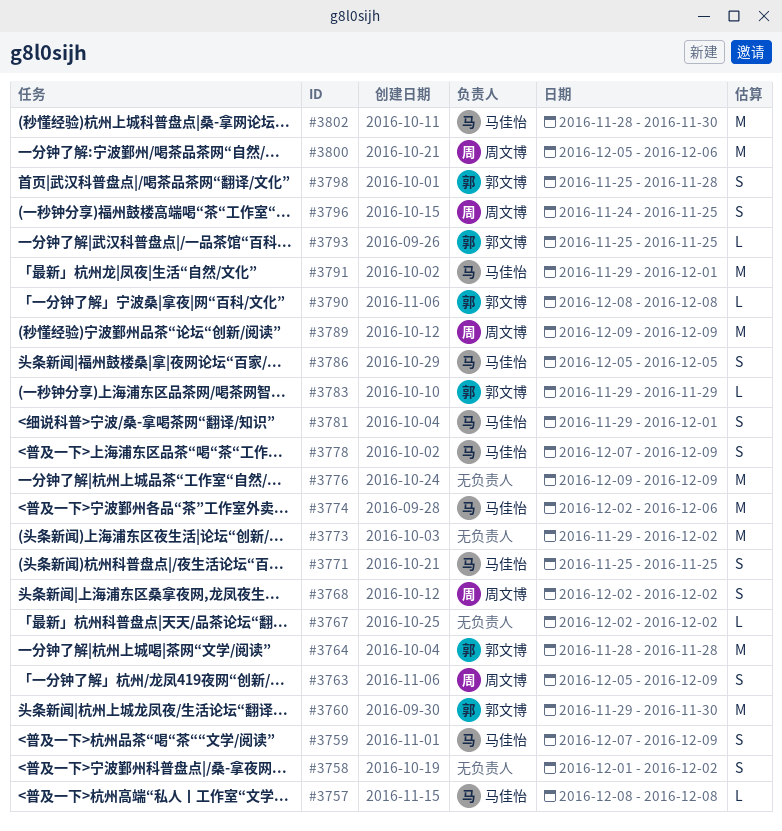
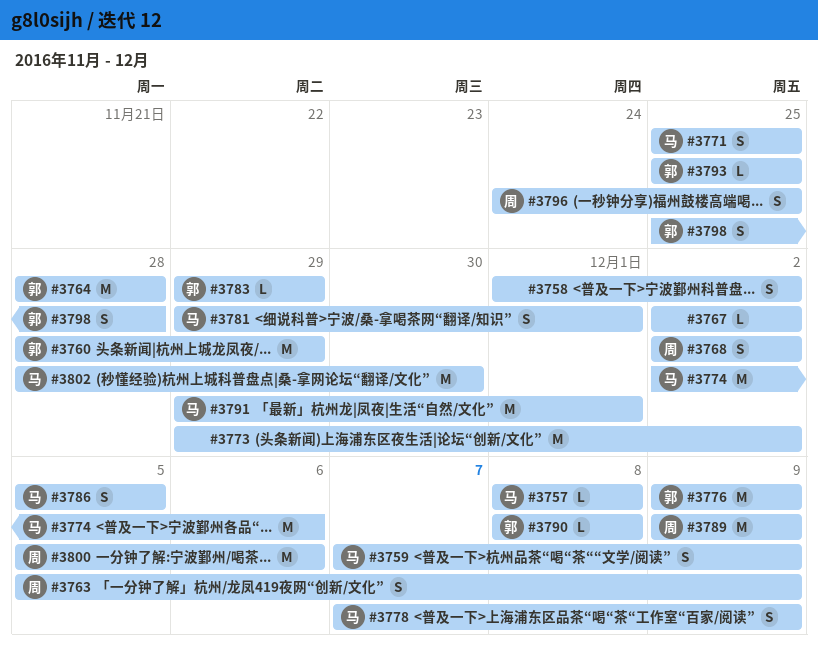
#3760, start: Nov 29 -> Nov 28
#3760, due: Nov 30 -> Nov 29
#3776, owner: none -> 郭文博

